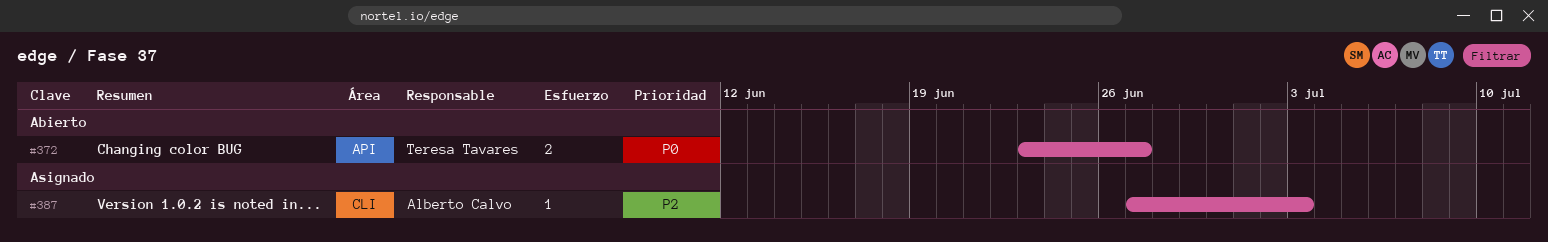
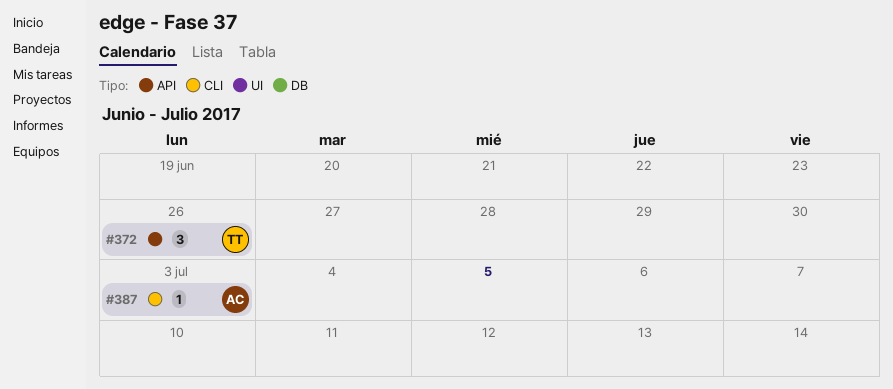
#372, estimate: 2 -> 3
#372, due: Jun 27 -> Jun 26

